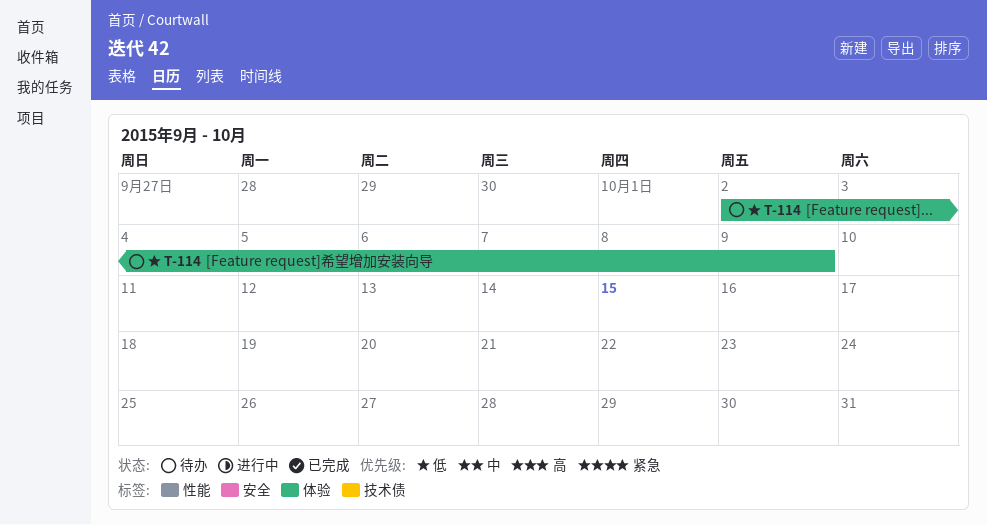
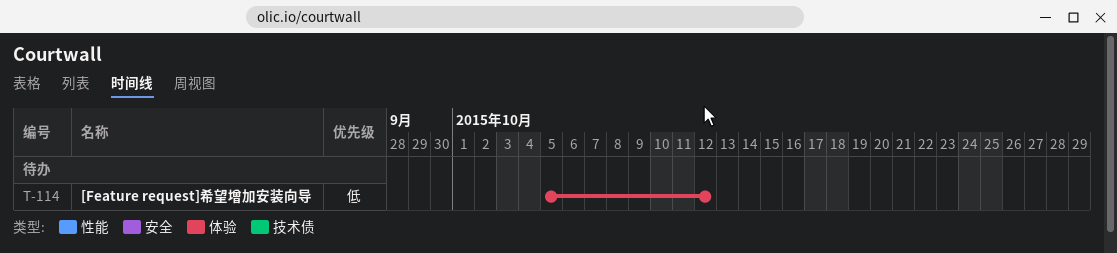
T-114, start: Oct 2 -> Oct 5
T-114, due: Oct 9 -> Oct 12

